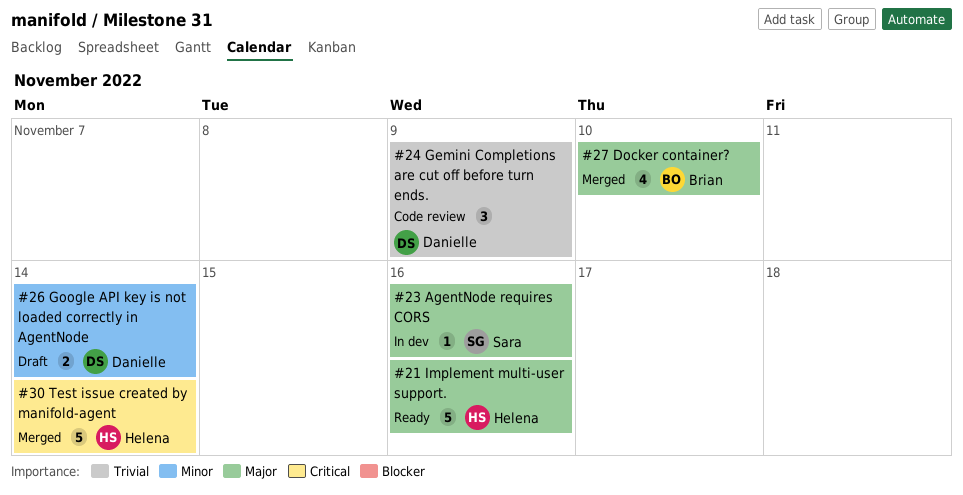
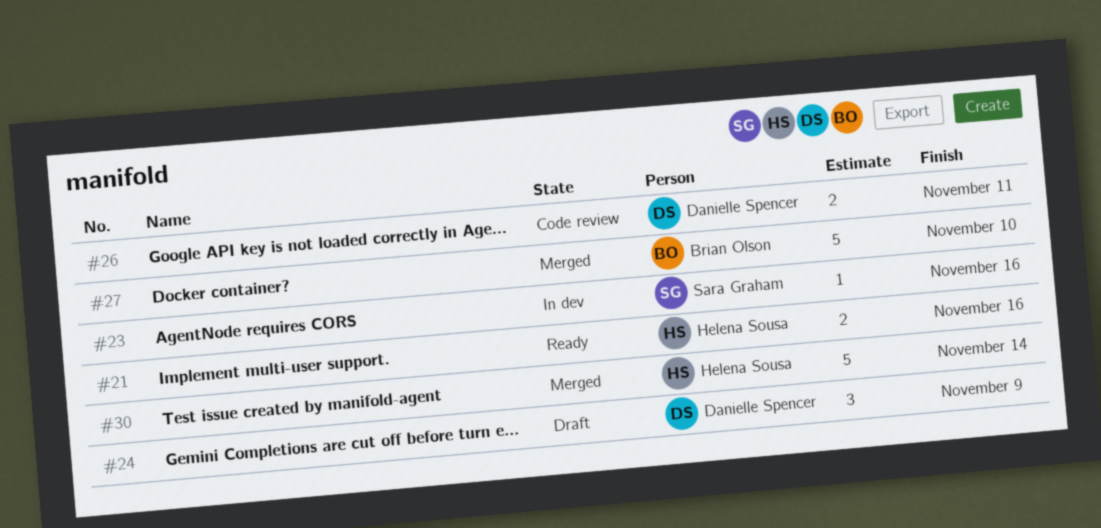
#21, estimate: 5 -> 2
#24, status: Code review -> Draft
#26, status: Draft -> Code review
#26, due: Nov 14 -> Nov 11
#27, estimate: 4 -> 5

